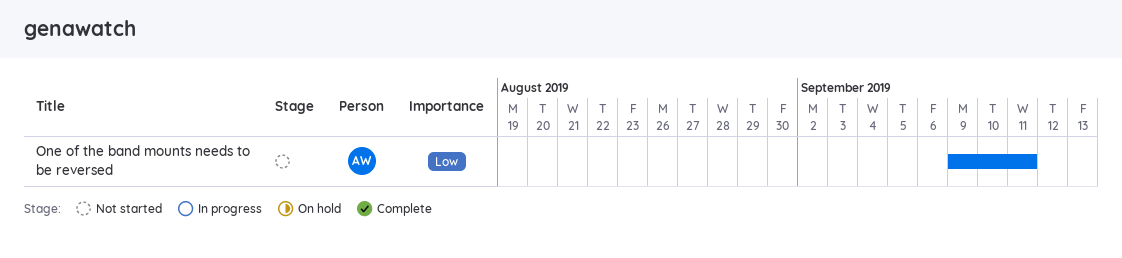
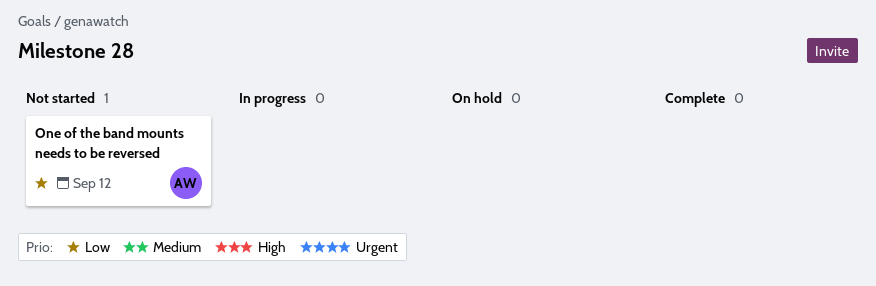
One of the band mounts needs to be reversed, due: Sep 11 -> Sep 12

